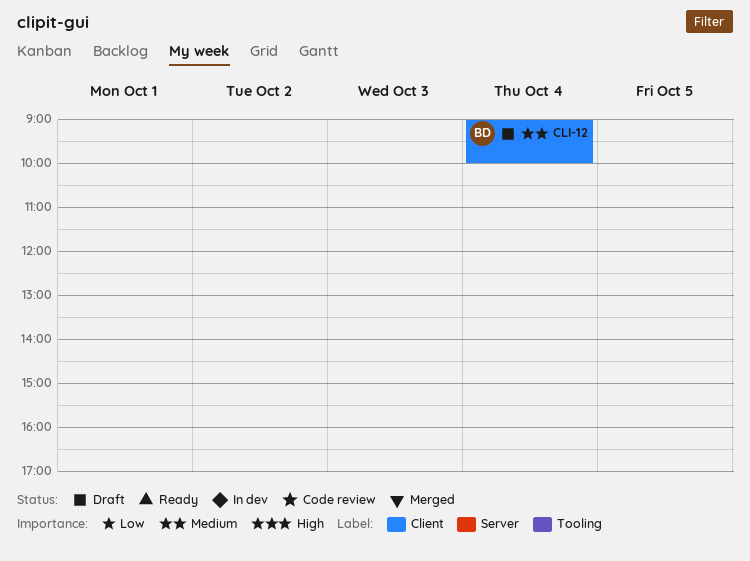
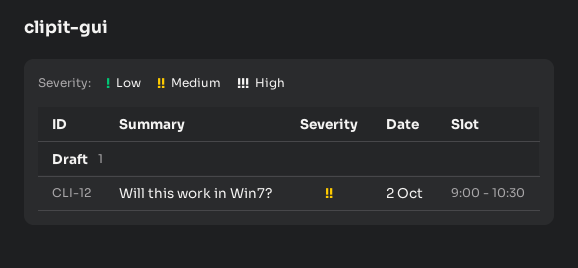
CLI-12, day: Oct 4 -> Oct 2
CLI-12, ends: 10:00 -> 10:30

